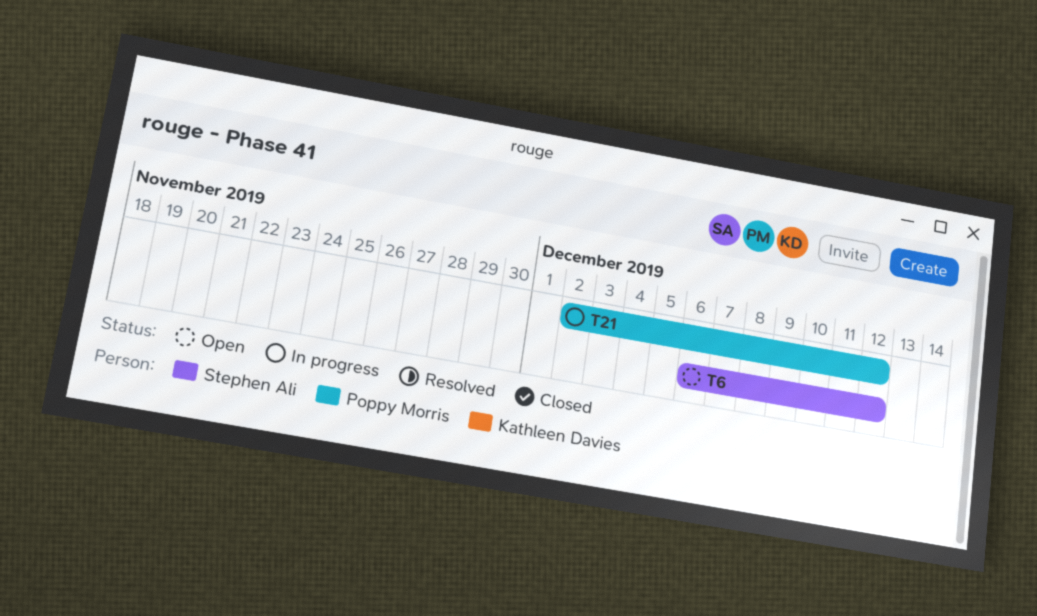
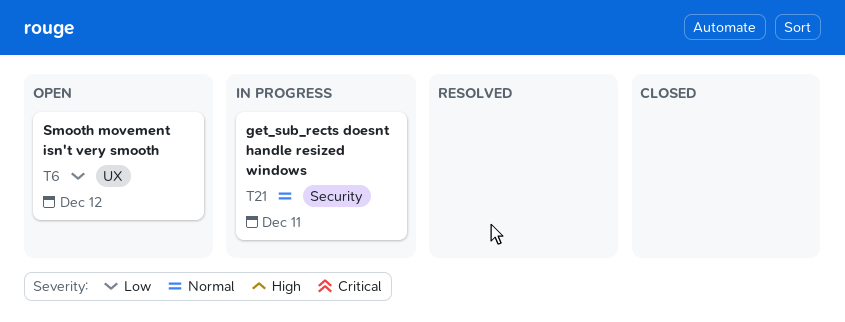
T21, due: Dec 12 -> Dec 11

